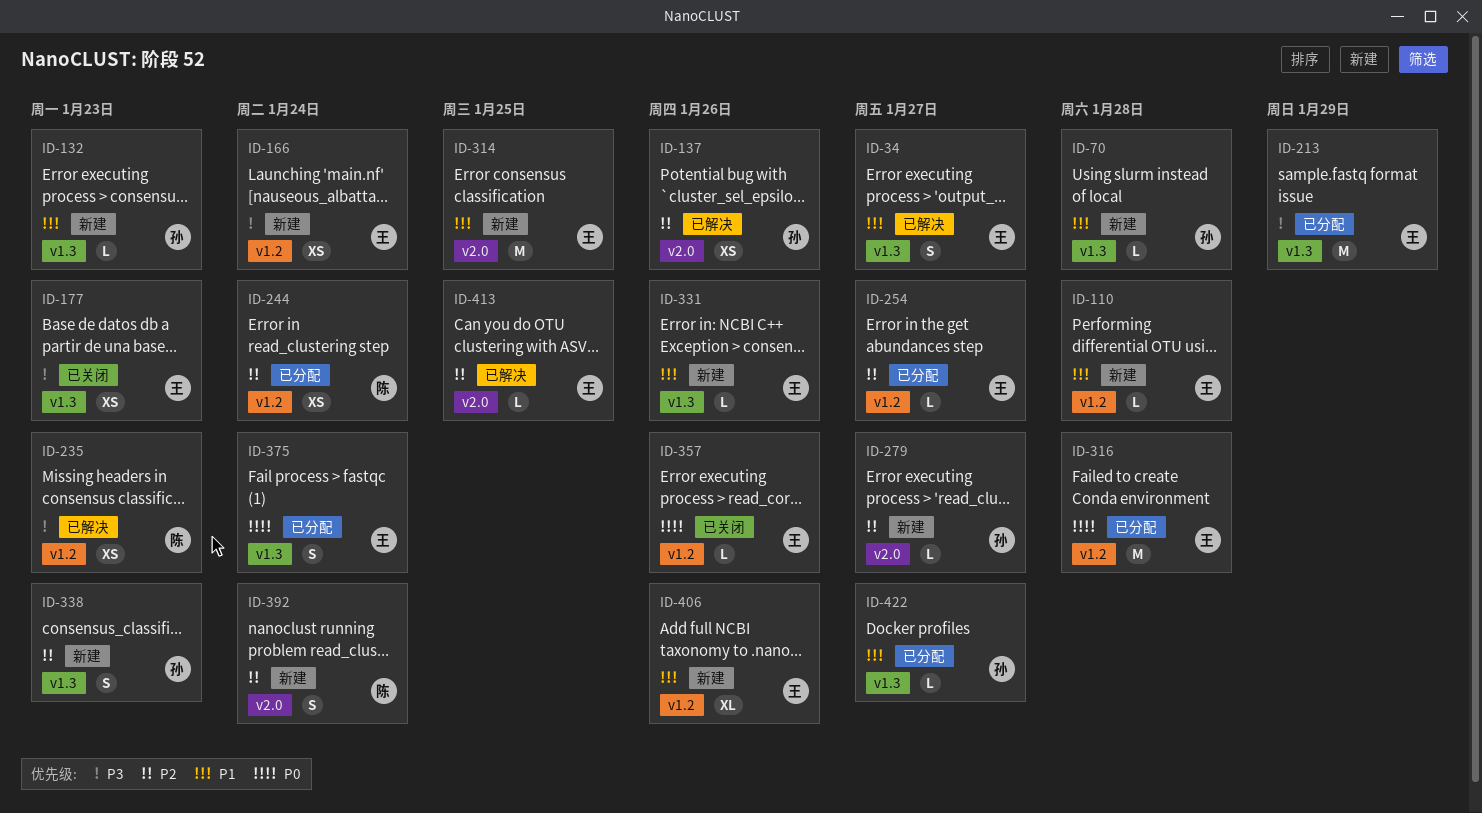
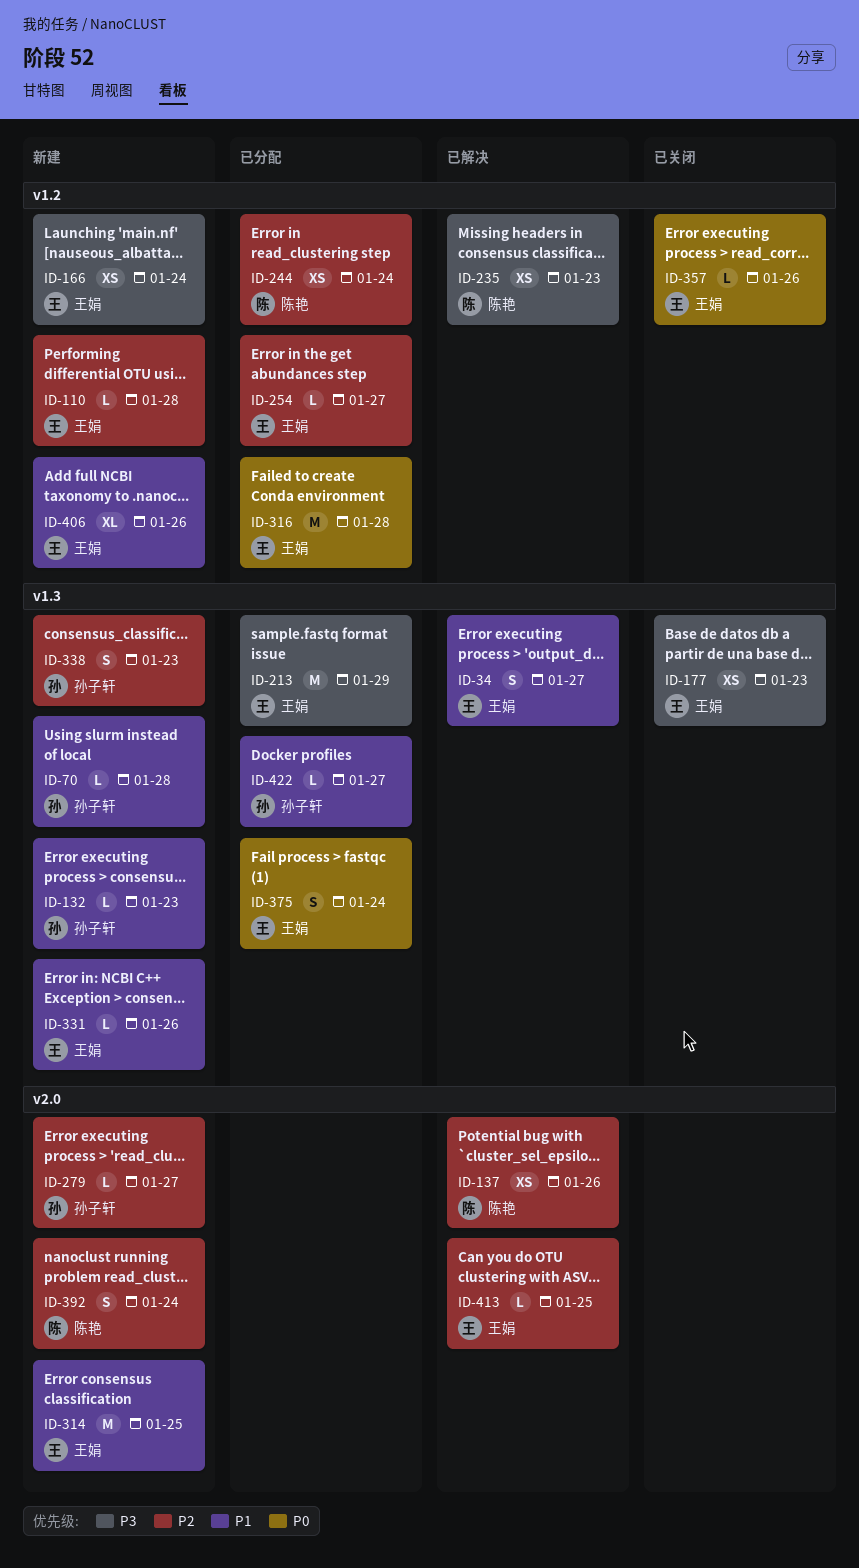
ID-110, priority: P1 -> P2
ID-137, owner: 孙子轩 -> 陈艳

